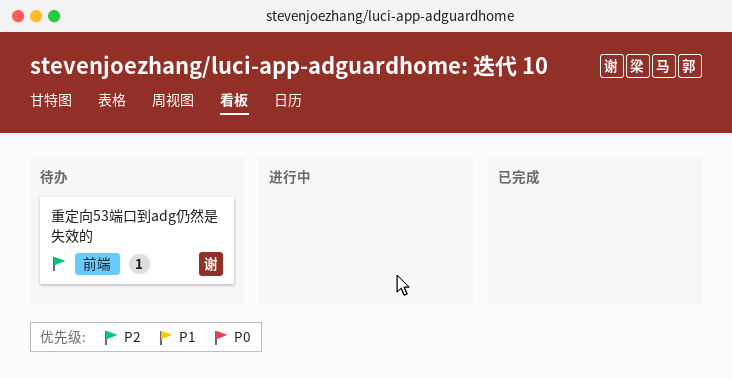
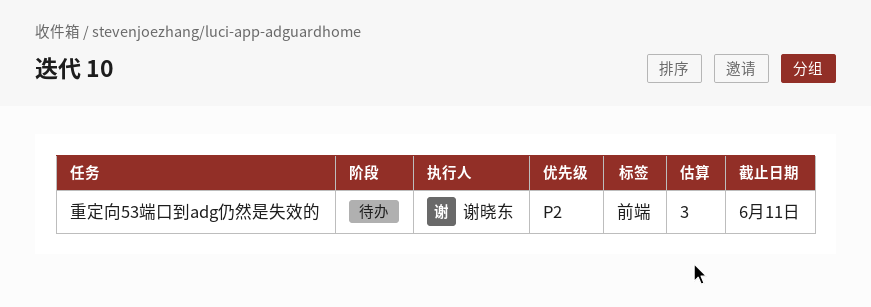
重定向53端口到adg仍然是失效的, estimate: 1 -> 3

